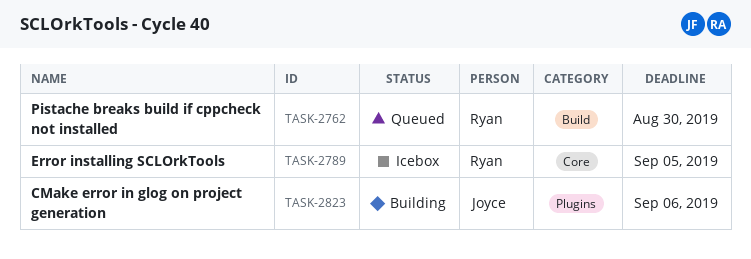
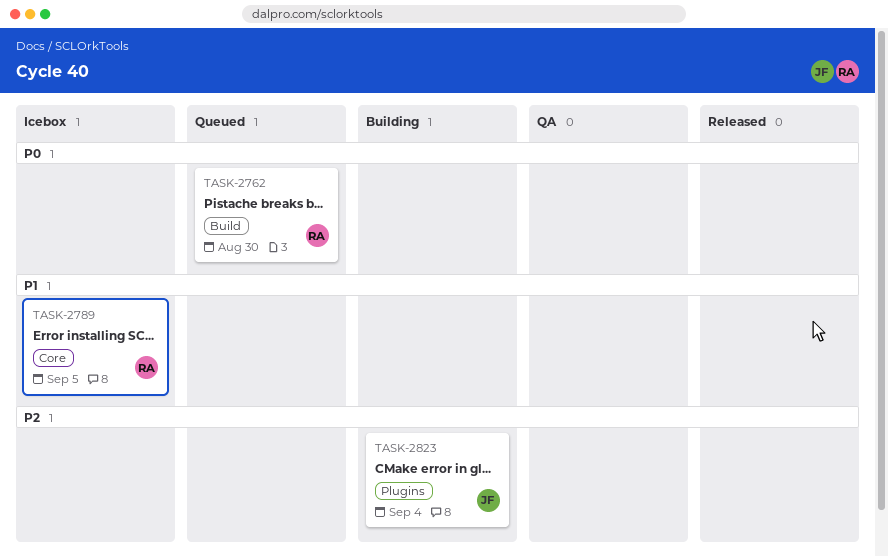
TASK-2823, due: Sep 6 -> Sep 4

